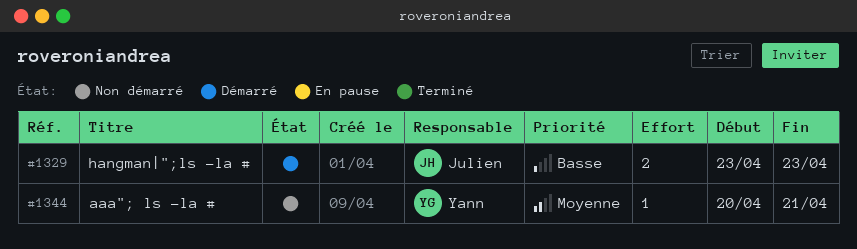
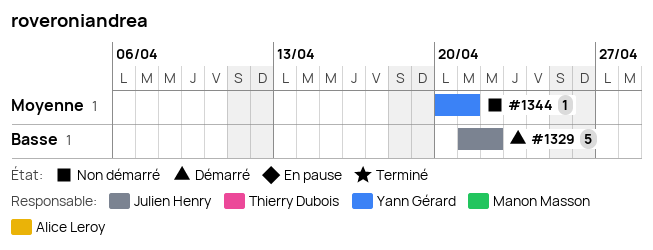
#1329, estimate: 2 -> 5
#1329, start: Apr 23 -> Apr 21
#1329, due: Apr 23 -> Apr 22

